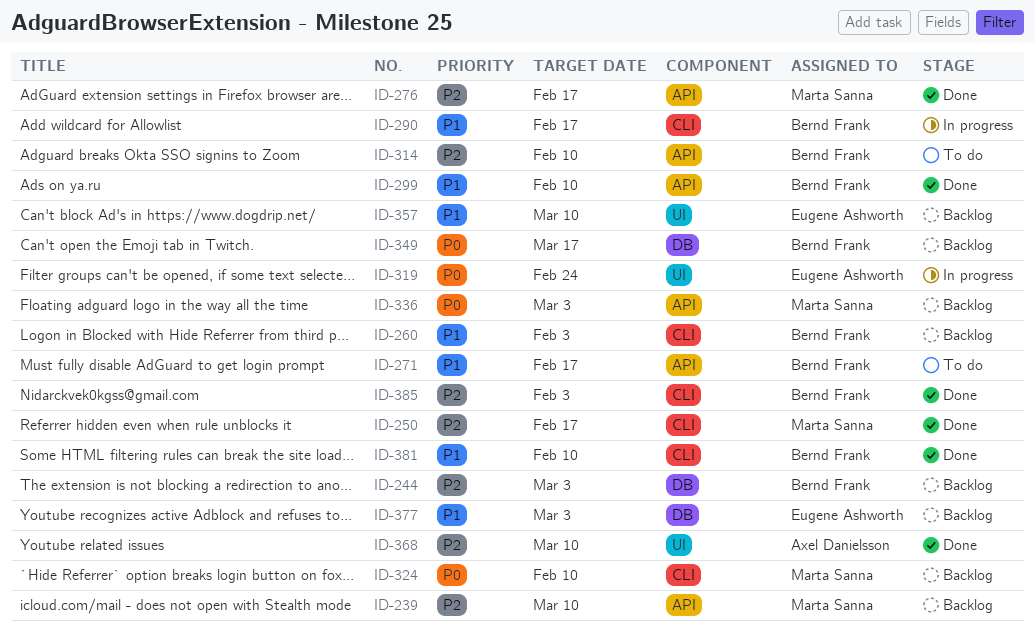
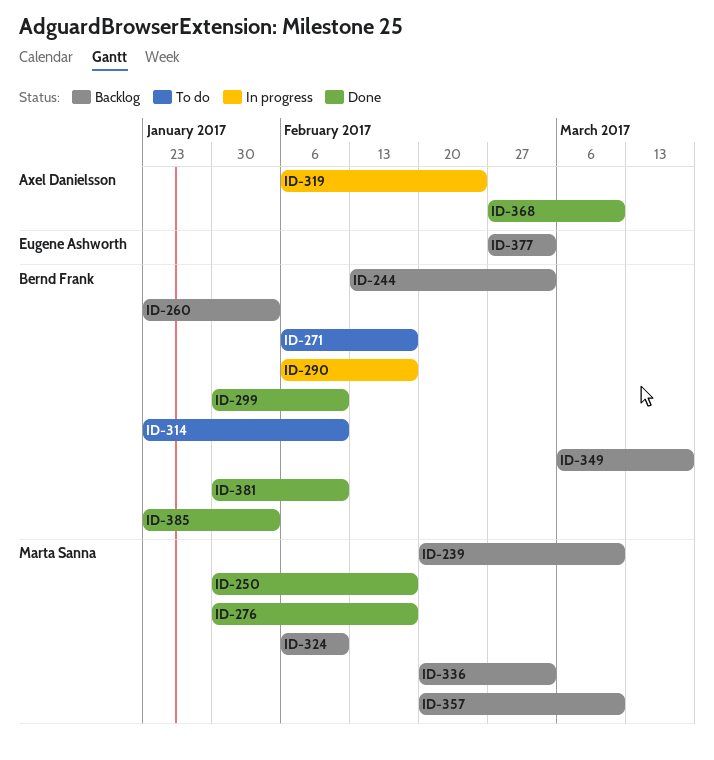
ID-319, owner: Eugene Ashworth -> Axel Danielsson
ID-357, owner: Eugene Ashworth -> Marta Sanna

